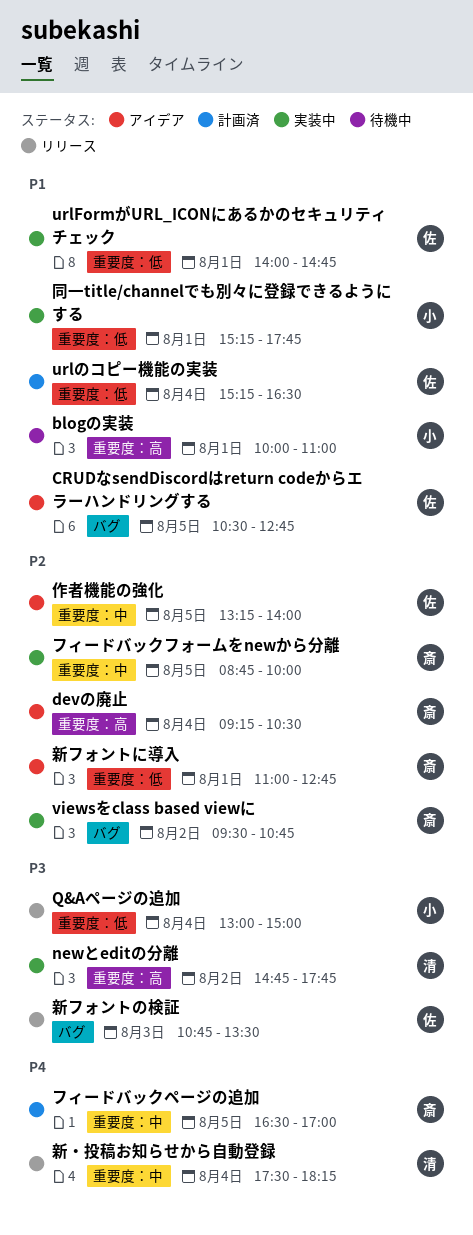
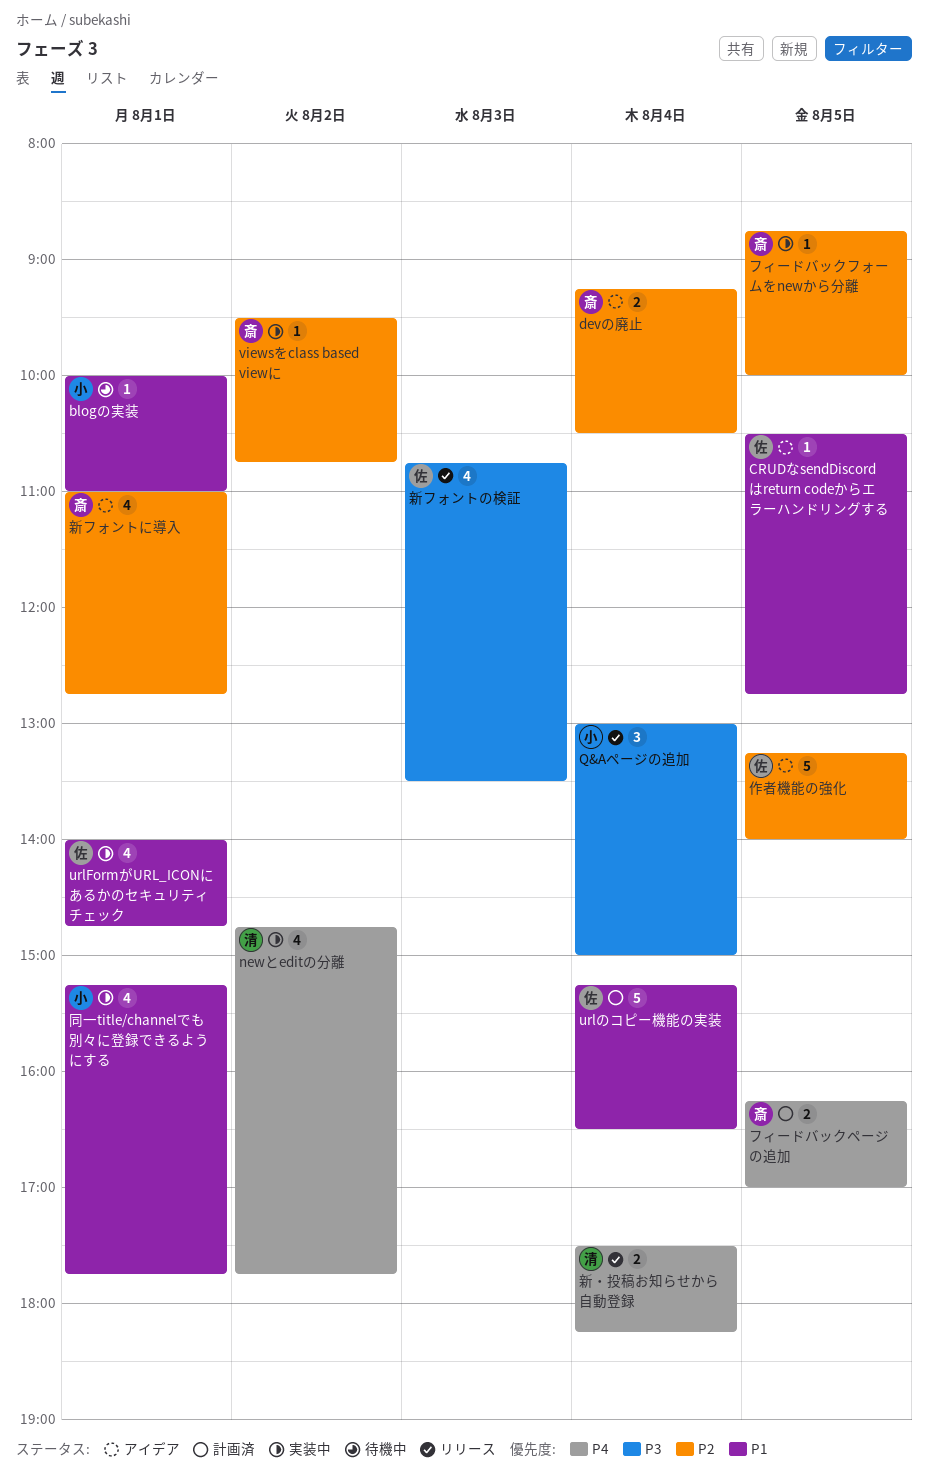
newとeditの分離, priority: P3 -> P4
フィードバックページの追加, begins: 16:30 -> 16:15

